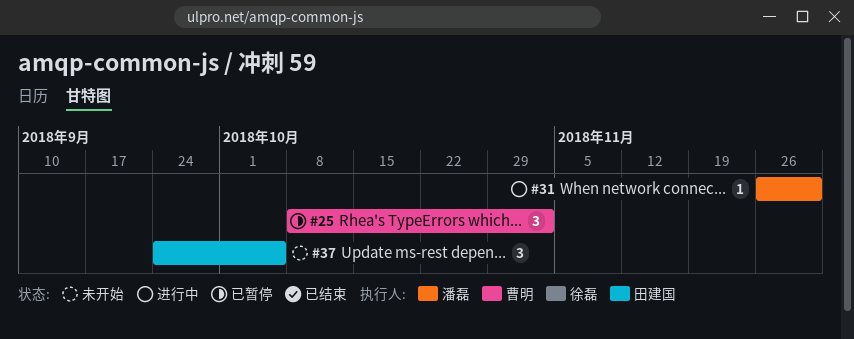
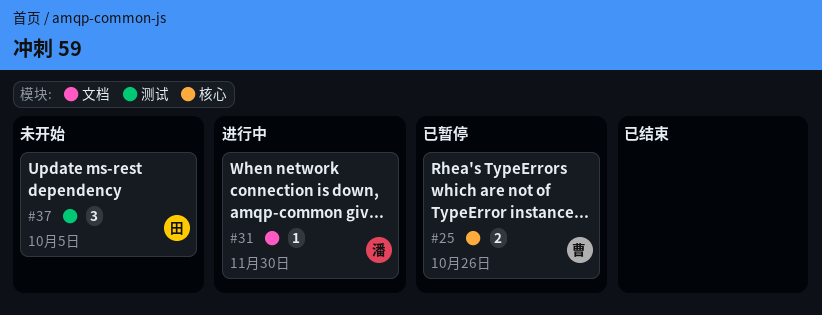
#25, estimate: 3 -> 2
#25, due: Nov 2 -> Oct 26

